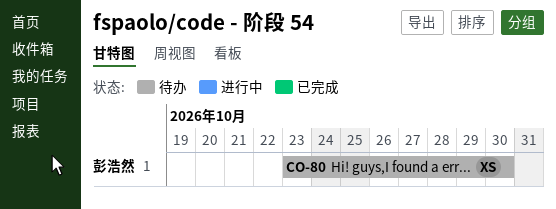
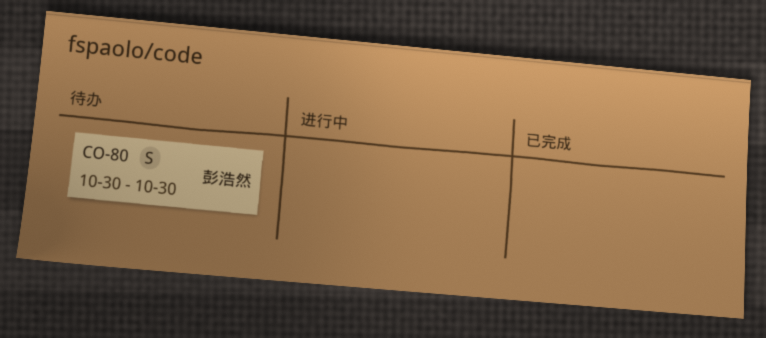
CO-80, estimate: XS -> S
CO-80, start: Oct 23 -> Oct 30

